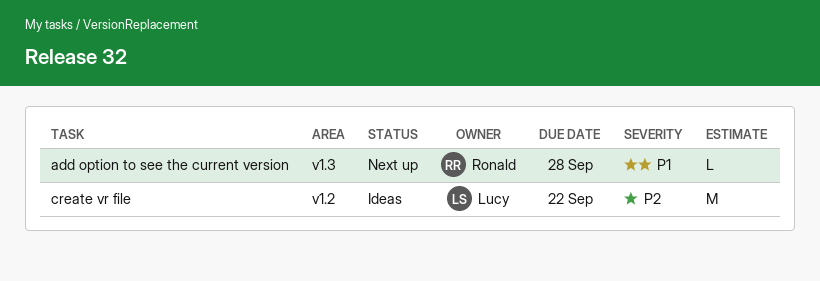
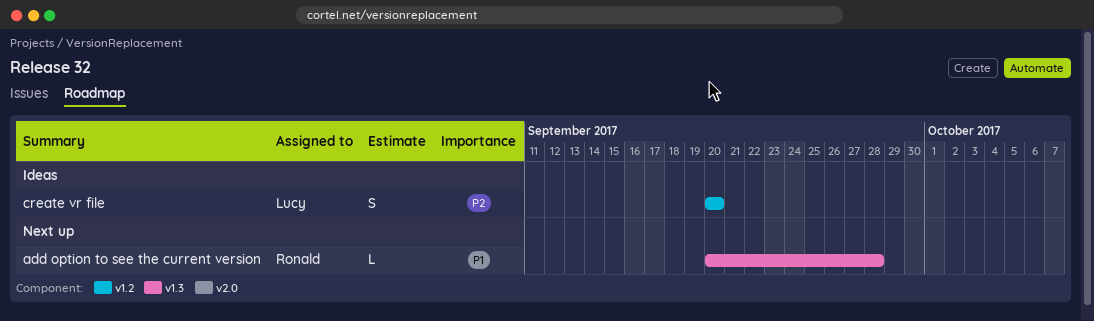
create vr file, estimate: M -> S
create vr file, due: Sep 22 -> Sep 20

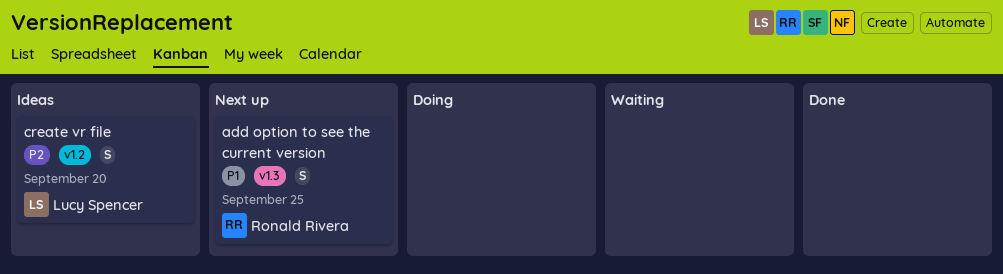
add option to see the current version, estimate: L -> S
add option to see the current version, due: Sep 28 -> Sep 25

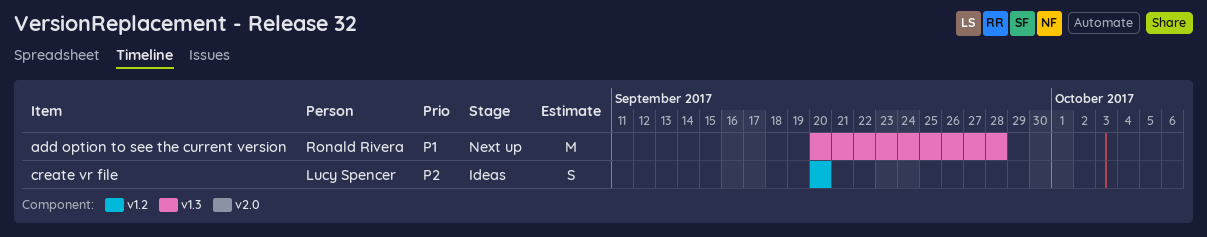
add option to see the current version, estimate: S -> M
add option to see the current version, due: Sep 25 -> Sep 28

